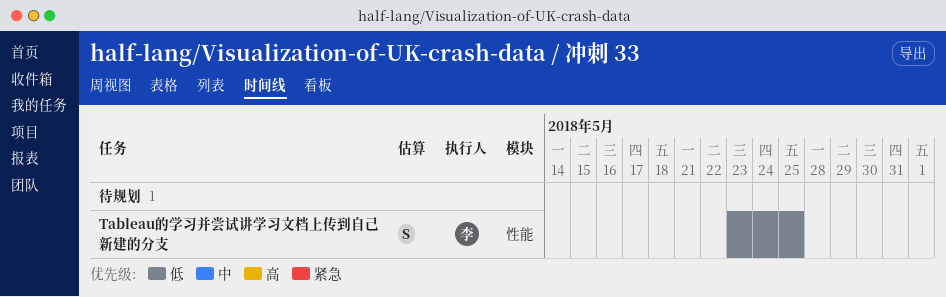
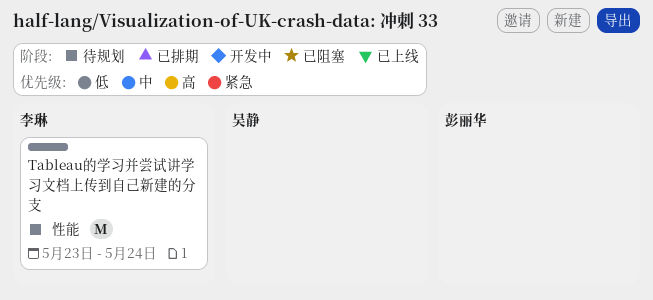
Tableau的学习并尝试讲学习文档上传到自己新建的分支, estimate: S -> M
Tableau的学习并尝试讲学习文档上传到自己新建的分支, due: May 25 -> May 24

